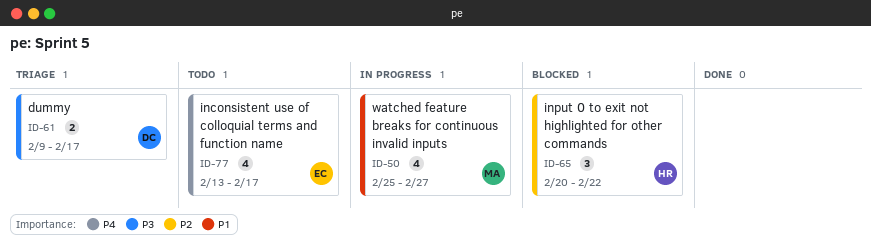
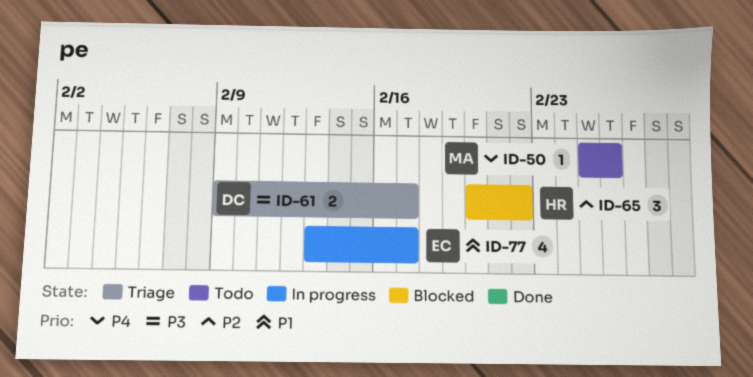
ID-50, status: In progress -> Todo
ID-50, priority: P1 -> P4
ID-50, estimate: 4 -> 1
ID-50, due: Feb 27 -> Feb 26
ID-77, status: Todo -> In progress
ID-77, priority: P4 -> P1

